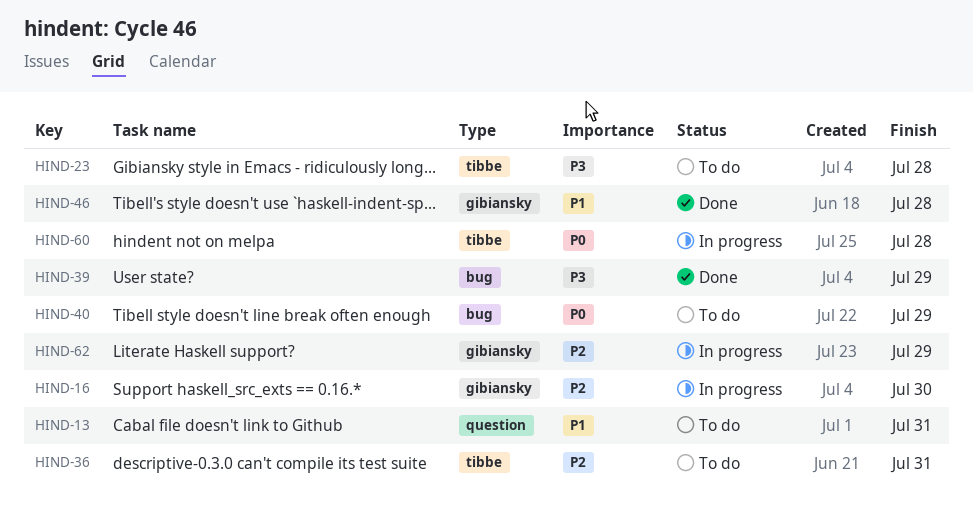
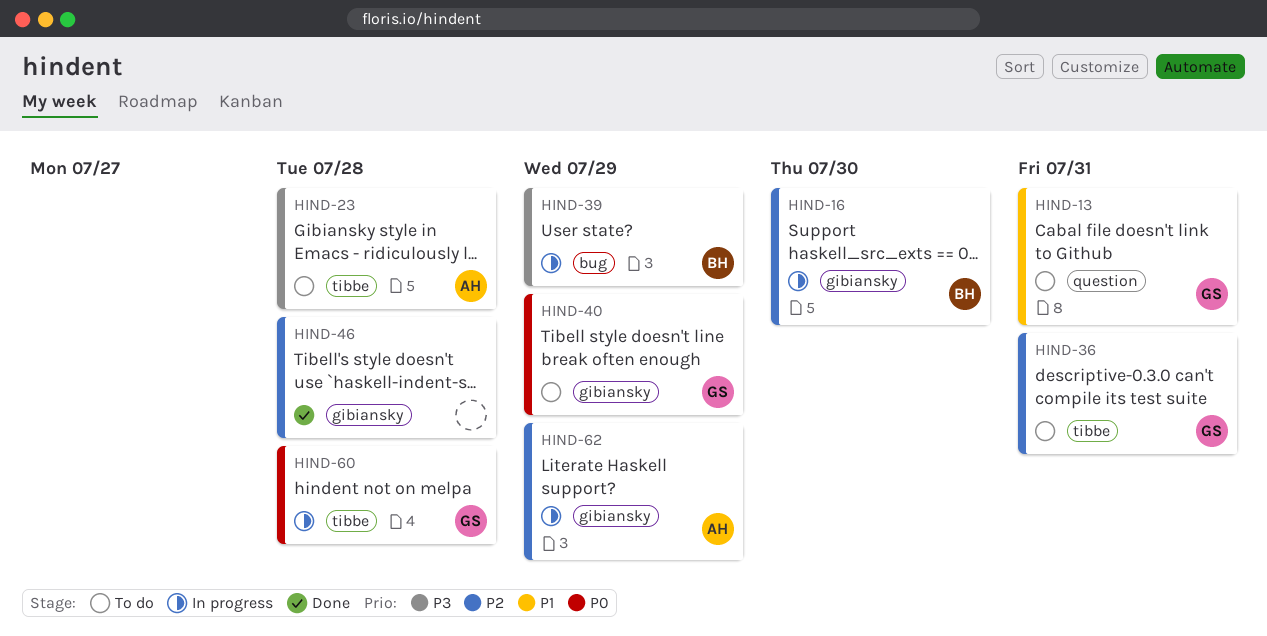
HIND-39, status: Done -> In progress
HIND-40, label: bug -> gibiansky
HIND-46, priority: P1 -> P2

